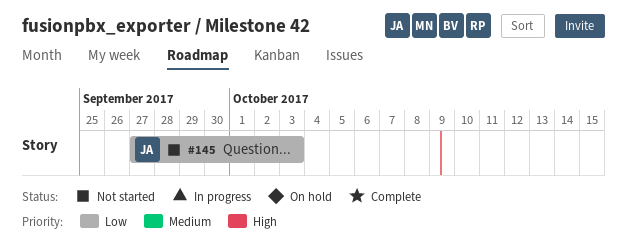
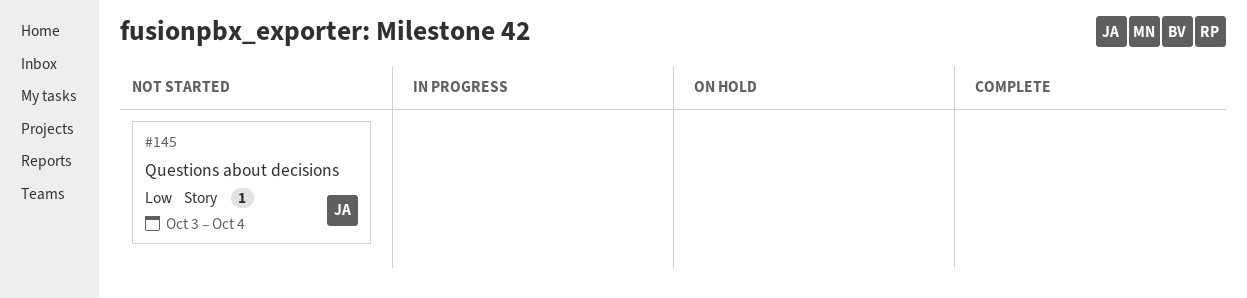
#145, start: Sep 27 -> Oct 3
#145, due: Oct 3 -> Oct 4

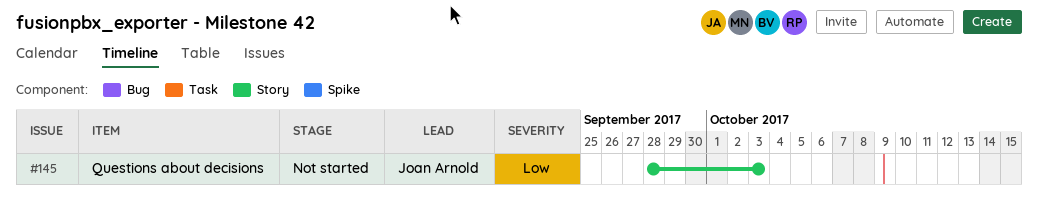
#145, start: Oct 3 -> Sep 28
#145, due: Oct 4 -> Oct 3

